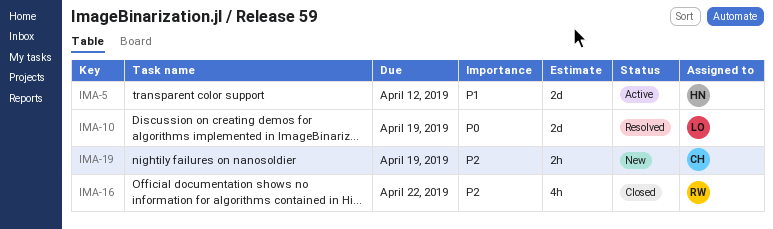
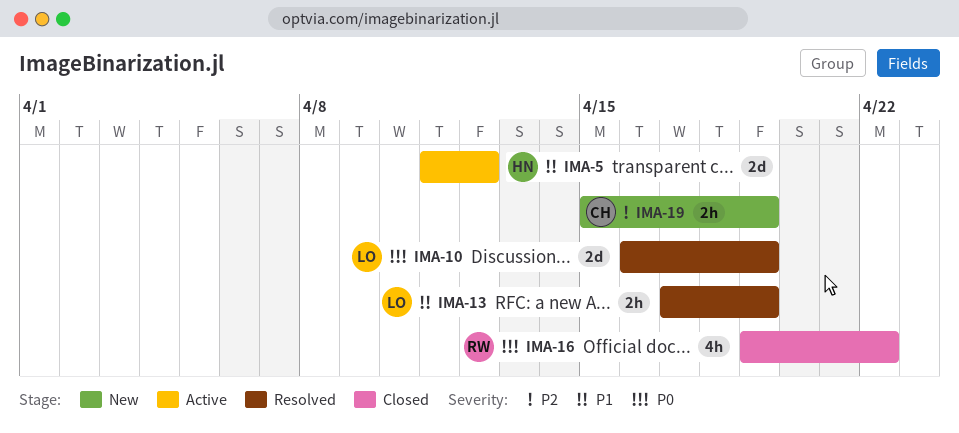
IMA-13: none -> present
IMA-16, priority: P2 -> P0

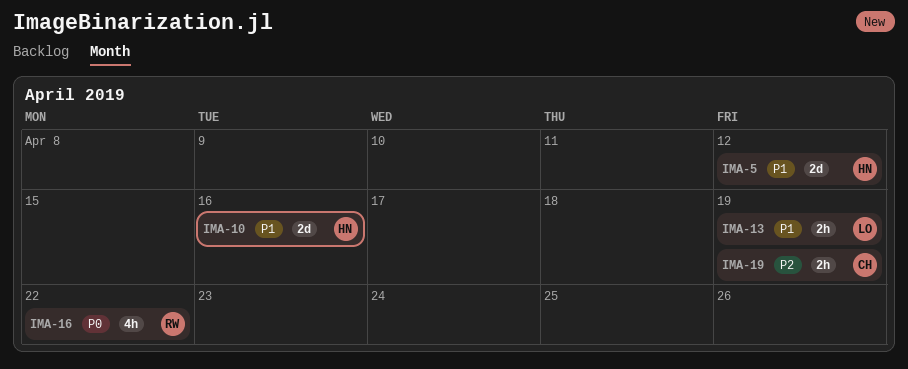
IMA-10, owner: LO -> HN
IMA-10, priority: P0 -> P1
IMA-10, due: Apr 19 -> Apr 16

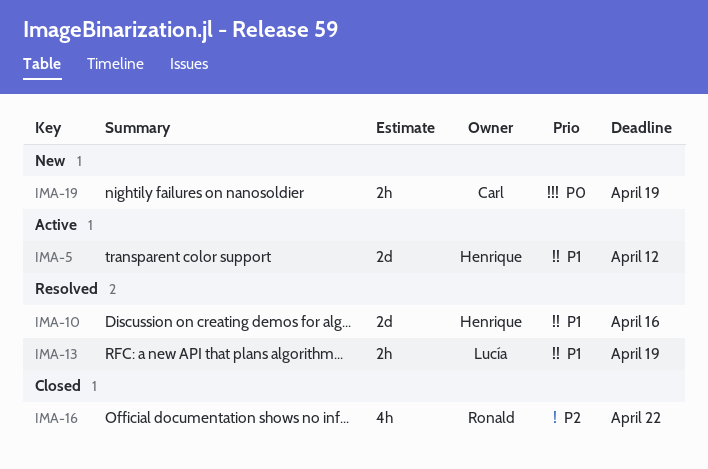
IMA-16, priority: P0 -> P2
IMA-19, priority: P2 -> P0

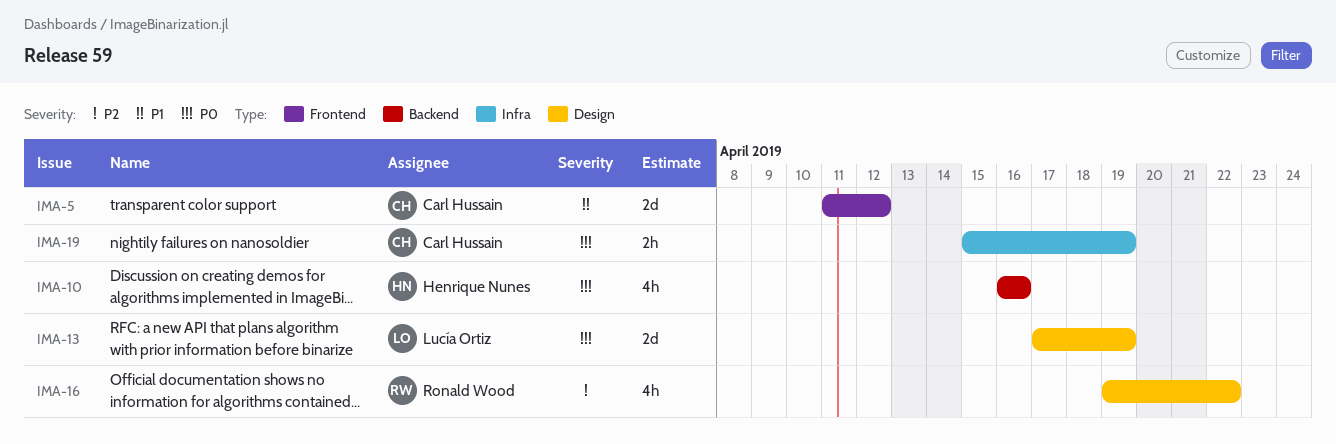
IMA-5, owner: Henrique Nunes -> Carl Hussain
IMA-10, priority: P1 -> P0
IMA-10, estimate: 2d -> 4h
IMA-13, priority: P1 -> P0
IMA-13, estimate: 2h -> 2d

